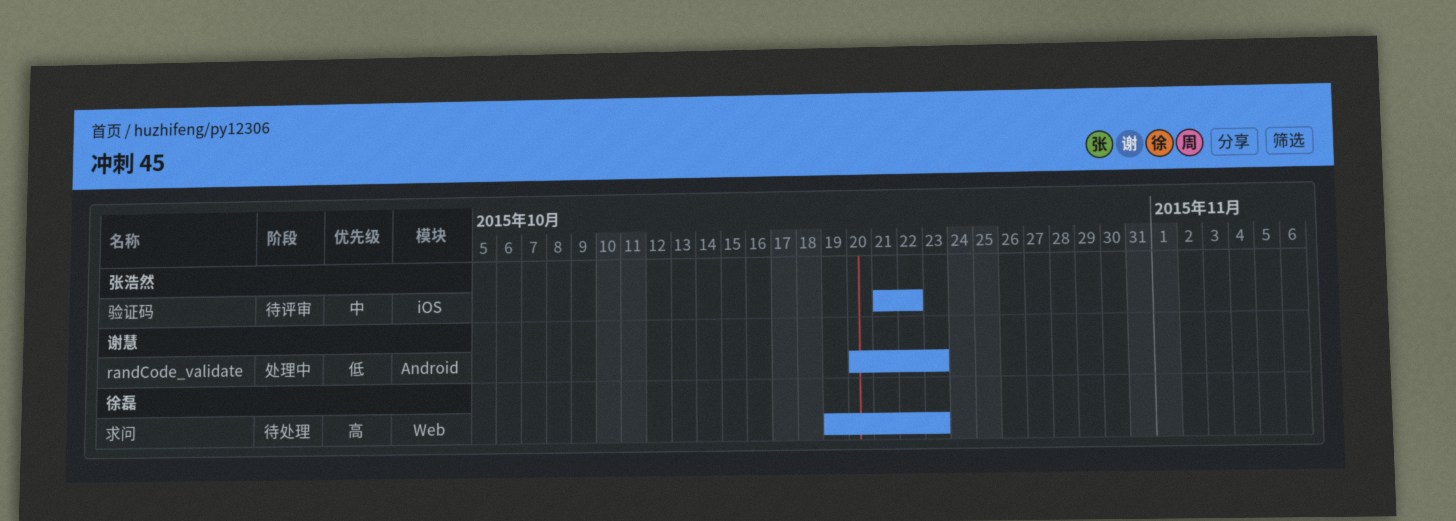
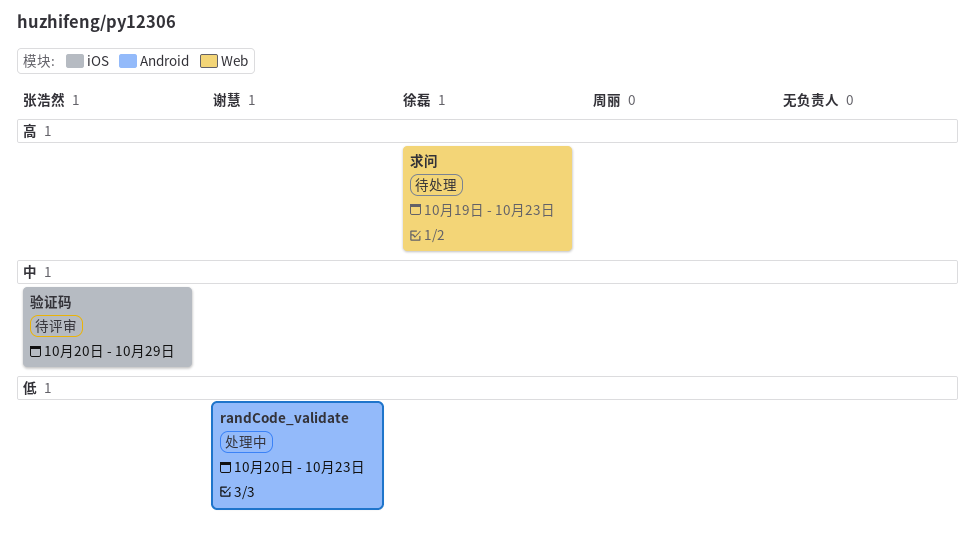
验证码, start: Oct 21 -> Oct 20
验证码, due: Oct 22 -> Oct 29

